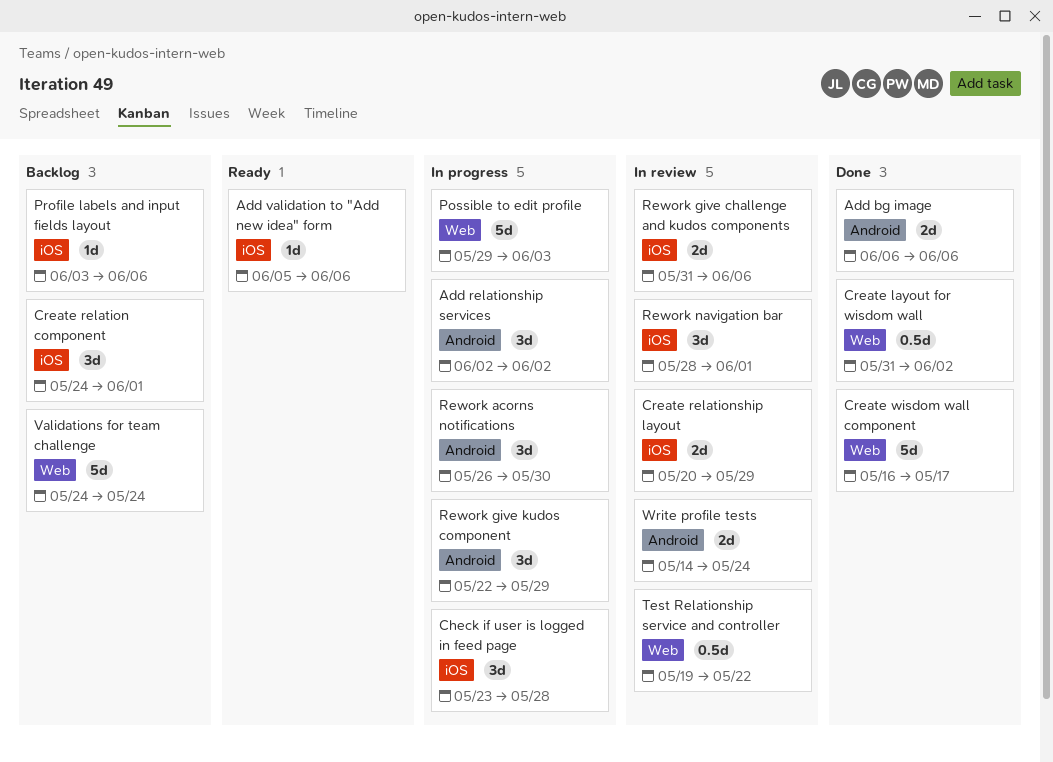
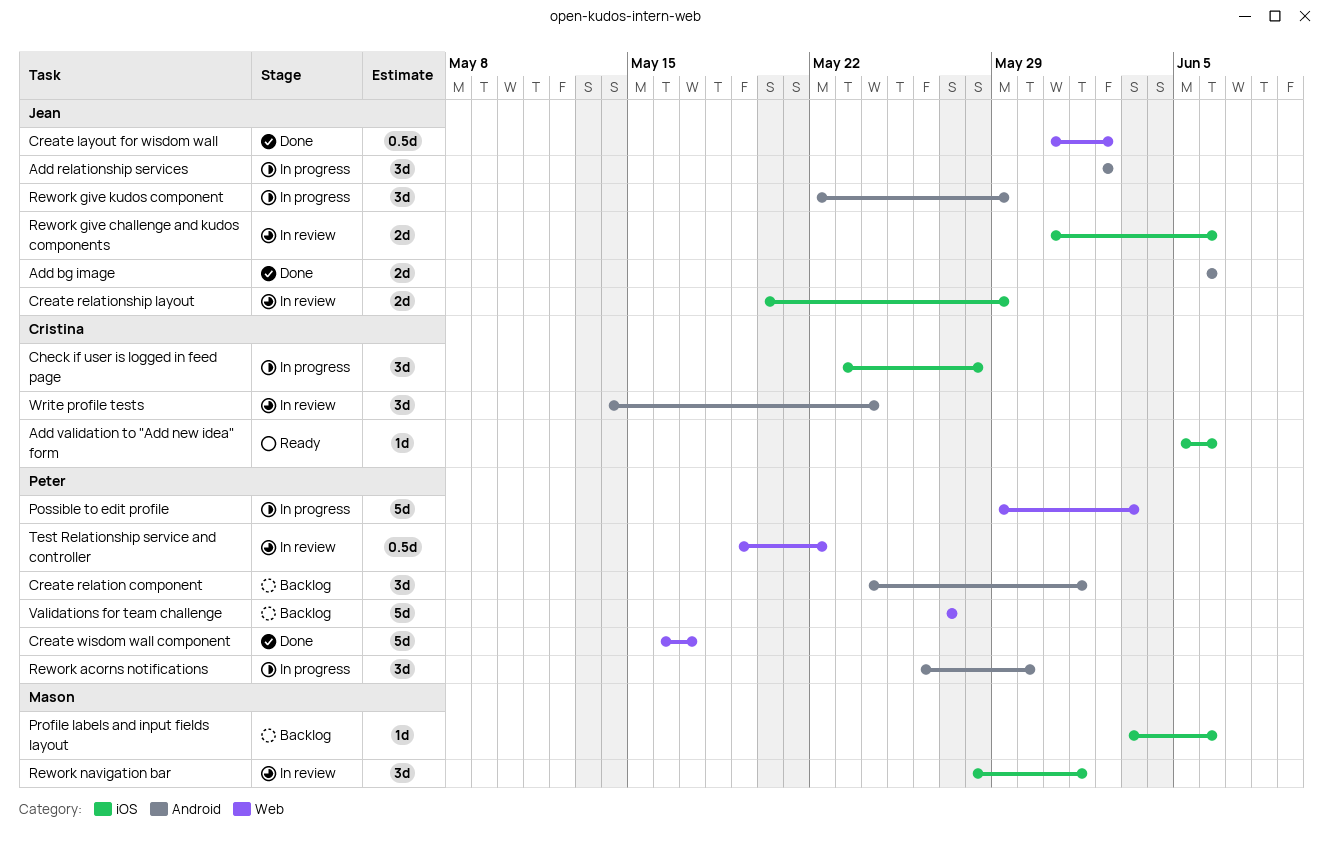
Create relation component, label: iOS -> Android
Validations for team challenge, start: May 24 -> May 27
Validations for team challenge, due: May 24 -> May 27
Write profile tests, estimate: 2d -> 3d

